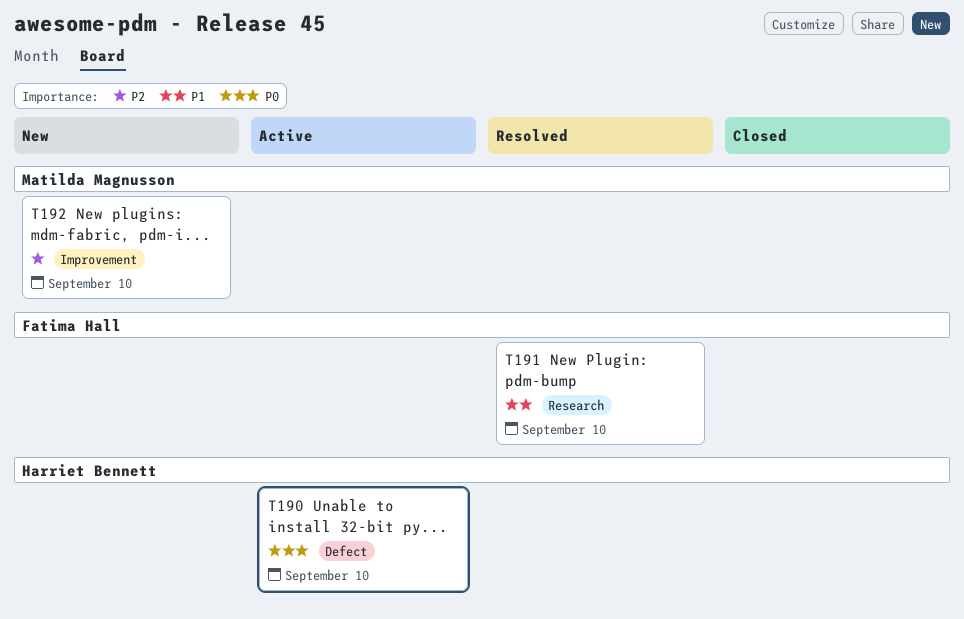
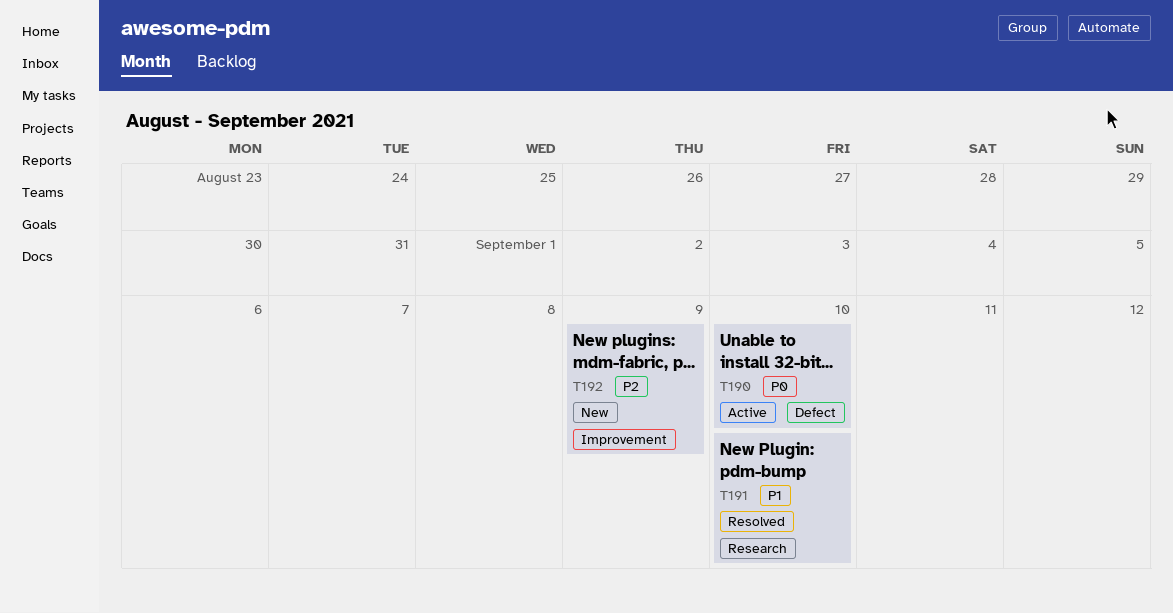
T192, due: Sep 10 -> Sep 9

